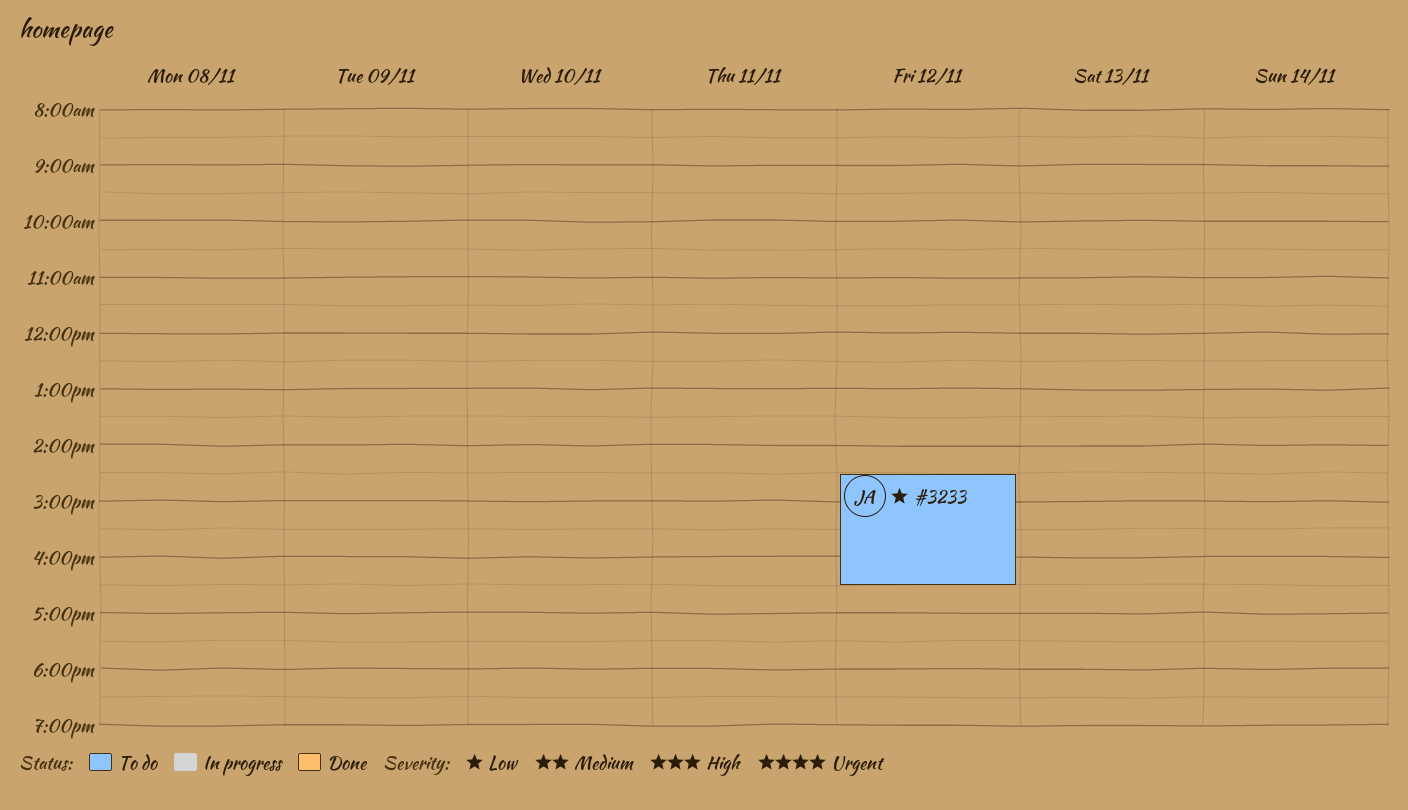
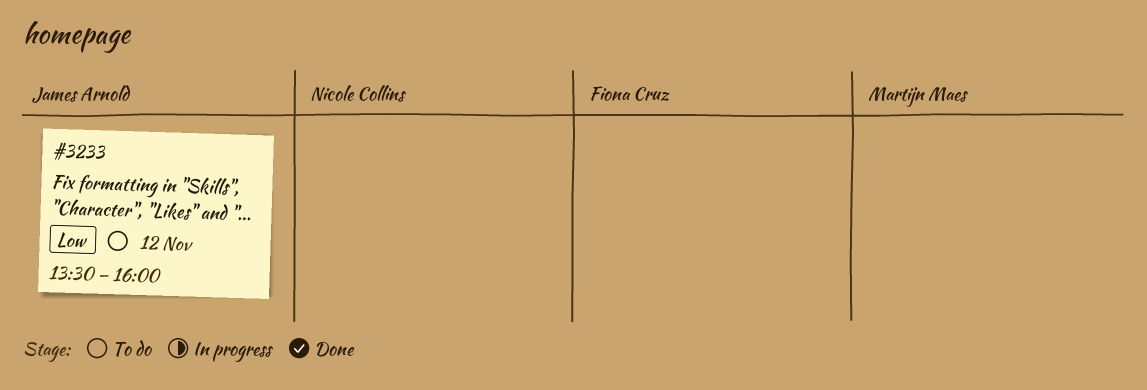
#3233, begins: 14:30 -> 13:30
#3233, ends: 16:30 -> 16:00

